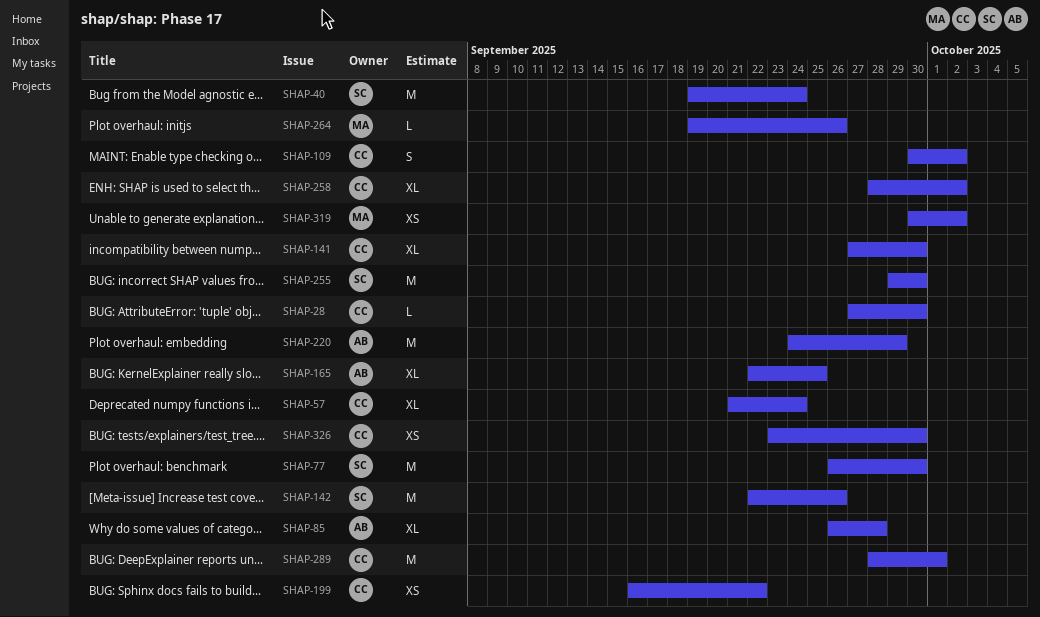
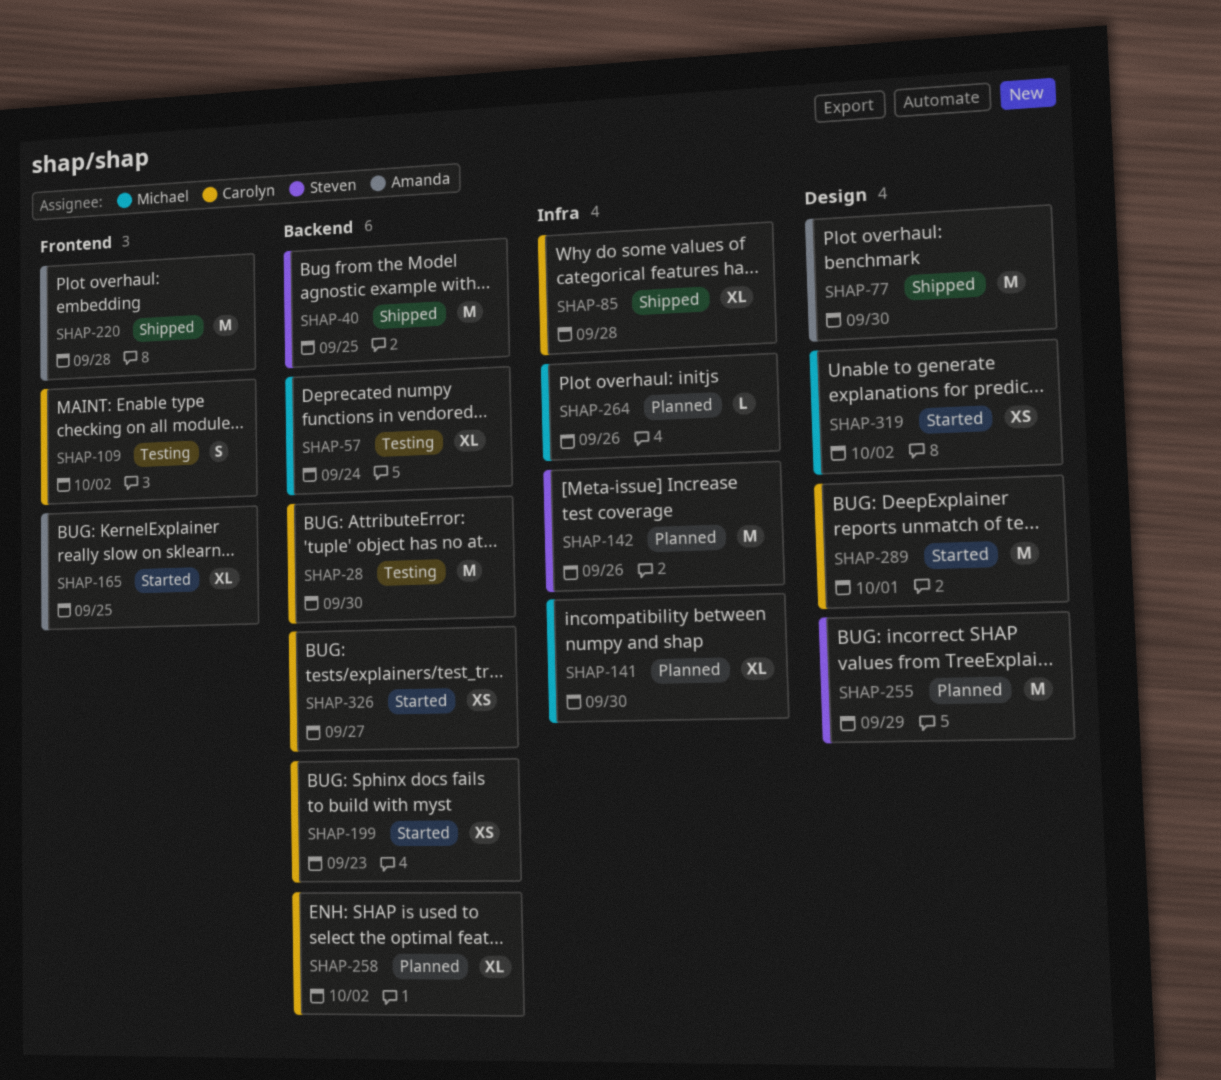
SHAP-28, estimate: L -> M
SHAP-40, due: Sep 24 -> Sep 25
SHAP-57, owner: Carolyn -> Michael
SHAP-77, owner: Steven -> Amanda
SHAP-85, owner: Amanda -> Carolyn
SHAP-141, owner: Carolyn -> Michael
SHAP-199, due: Sep 22 -> Sep 23
SHAP-220, due: Sep 29 -> Sep 28
SHAP-255, due: Sep 30 -> Sep 29
SHAP-326, due: Sep 30 -> Sep 27

